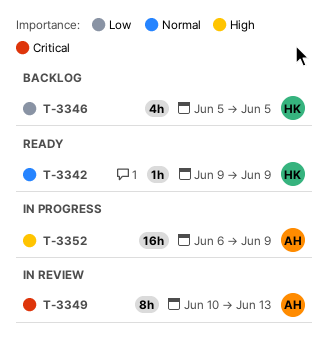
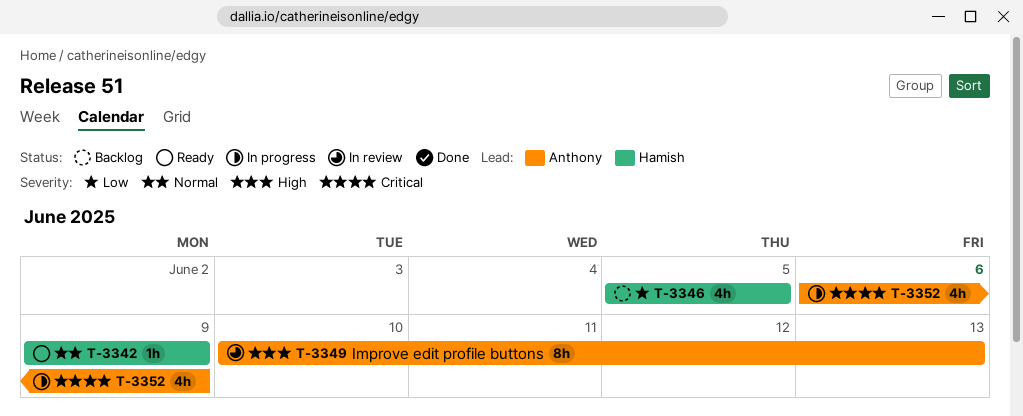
T-3349, priority: Critical -> High
T-3352, priority: High -> Critical
T-3352, estimate: 16h -> 4h

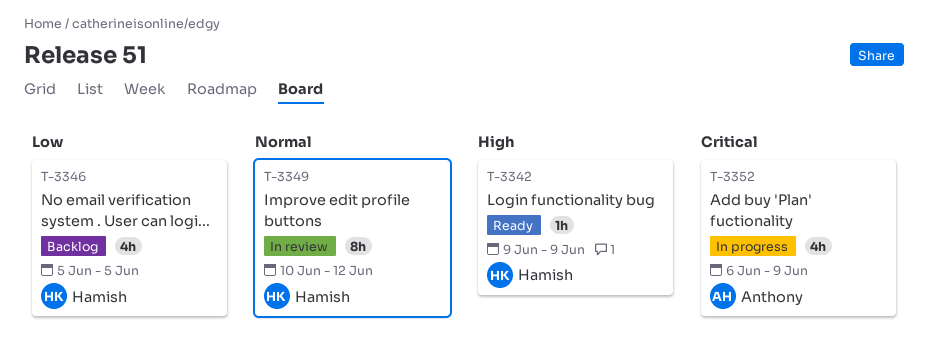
T-3342, priority: Normal -> High
T-3349, owner: Anthony -> Hamish
T-3349, priority: High -> Normal
T-3349, due: Jun 13 -> Jun 12

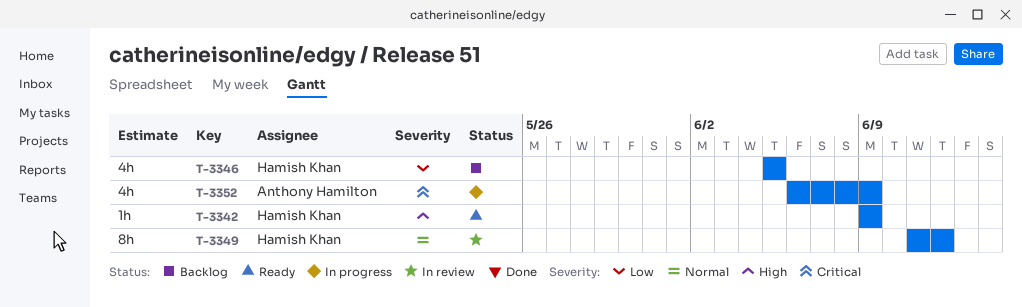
T-3349, start: Jun 10 -> Jun 11

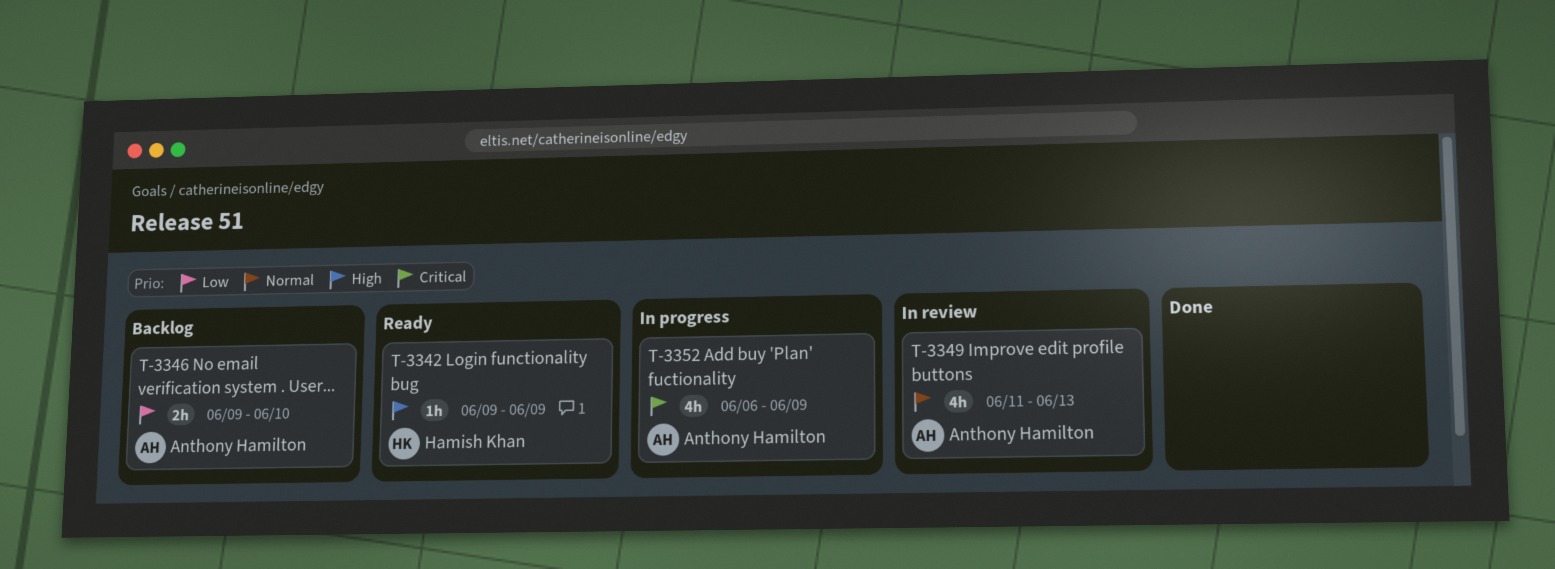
T-3346, owner: Hamish Khan -> Anthony Hamilton
T-3346, estimate: 4h -> 2h
T-3346, start: Jun 5 -> Jun 9
T-3346, due: Jun 5 -> Jun 10
T-3349, owner: Hamish Khan -> Anthony Hamilton
T-3349, estimate: 8h -> 4h
T-3349, due: Jun 12 -> Jun 13

